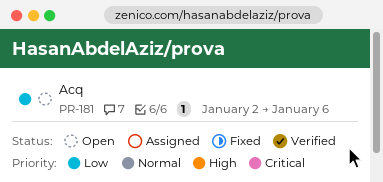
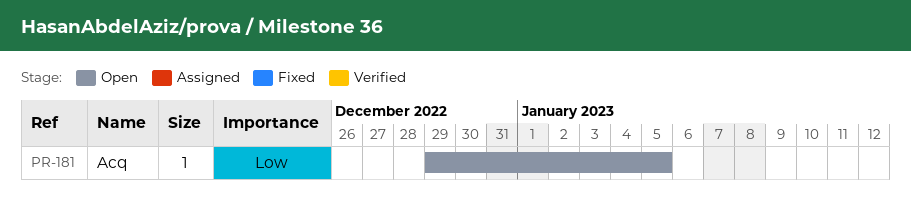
PR-181, start: Jan 2 -> Dec 29
PR-181, due: Jan 6 -> Jan 5

